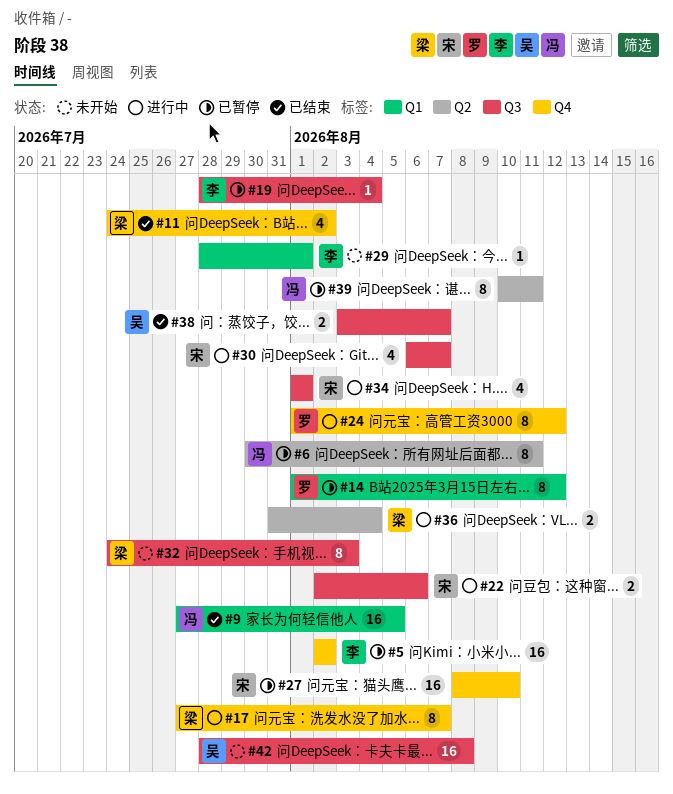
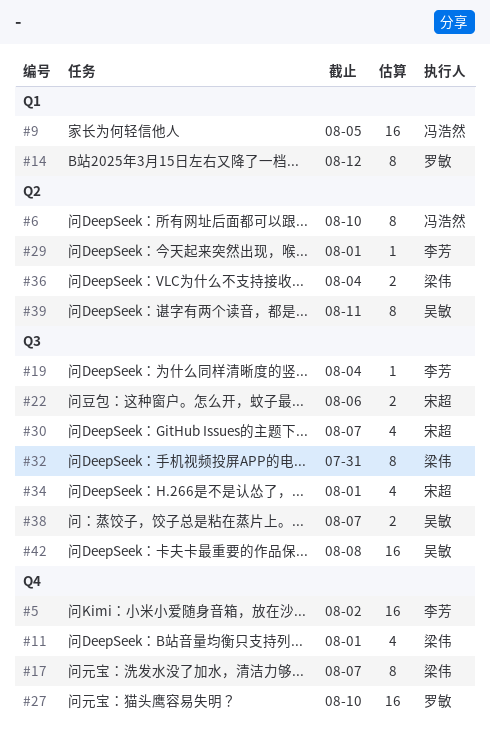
#6, due: Aug 11 -> Aug 10
#11, due: Aug 2 -> Aug 1
#24: present -> none
#27, owner: 宋超 -> 罗敏
#29, label: Q1 -> Q2
#32, due: Aug 3 -> Jul 31
#39, owner: 冯浩然 -> 吴敏

